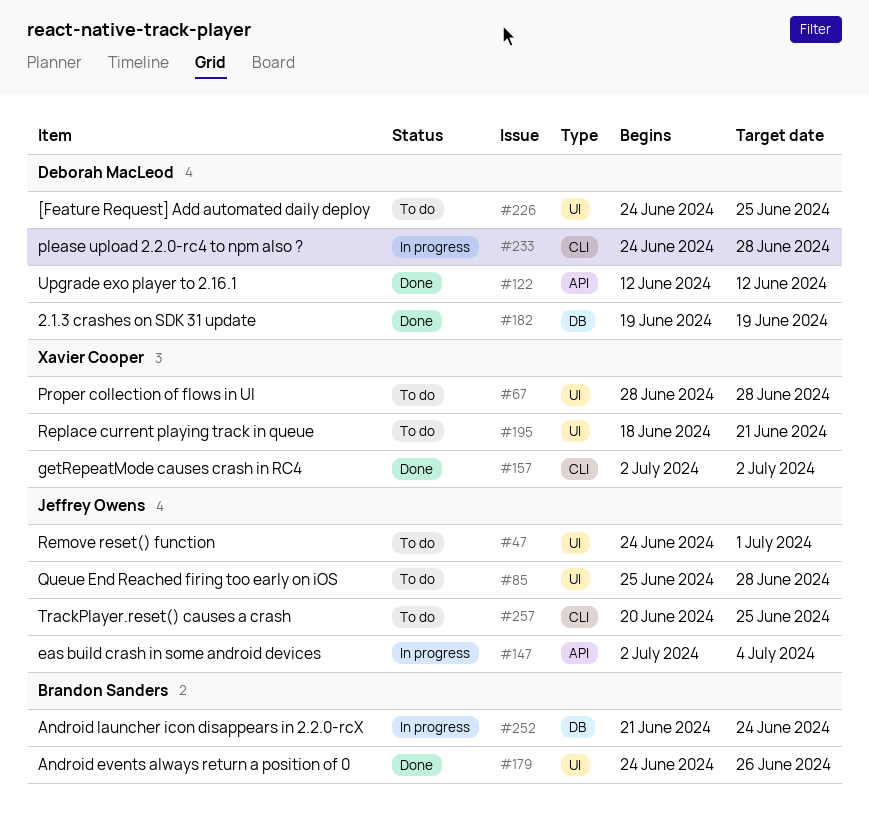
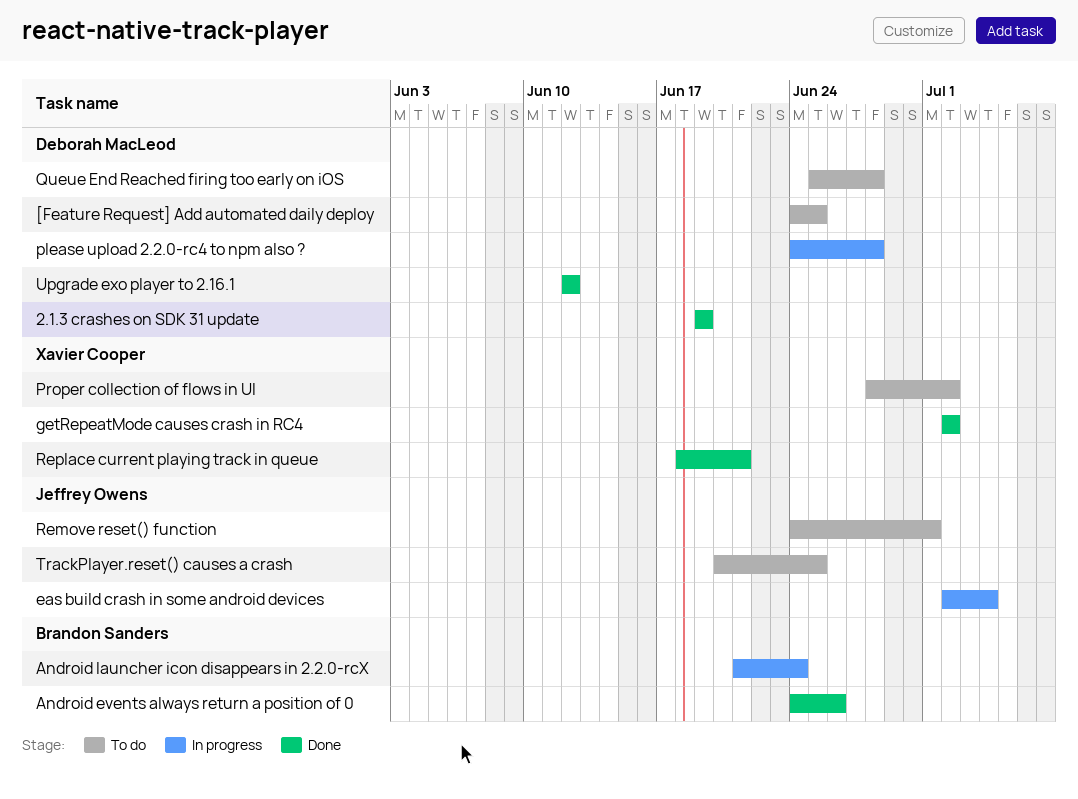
Proper collection of flows in UI, due: Jun 28 -> Jul 2
Queue End Reached firing too early on iOS, owner: Jeffrey Owens -> Deborah MacLeod
Replace current playing track in queue, status: To do -> Done

